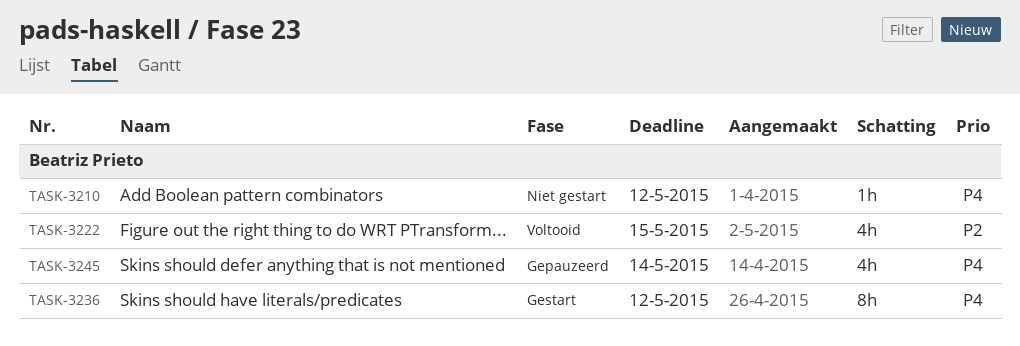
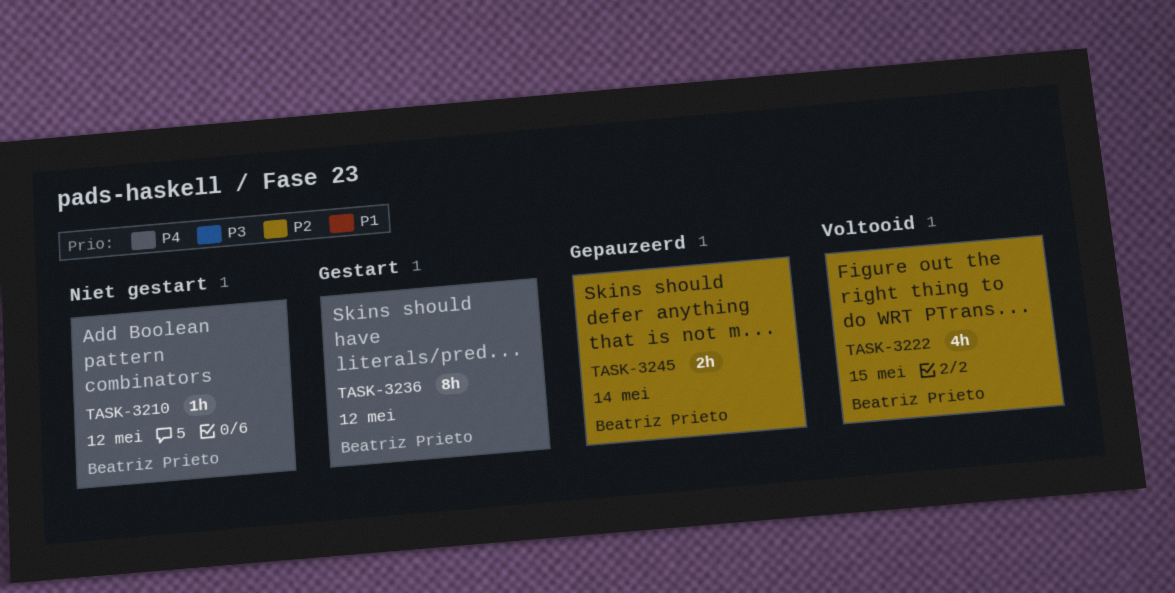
TASK-3245, priority: P4 -> P2
TASK-3245, estimate: 4h -> 2h

